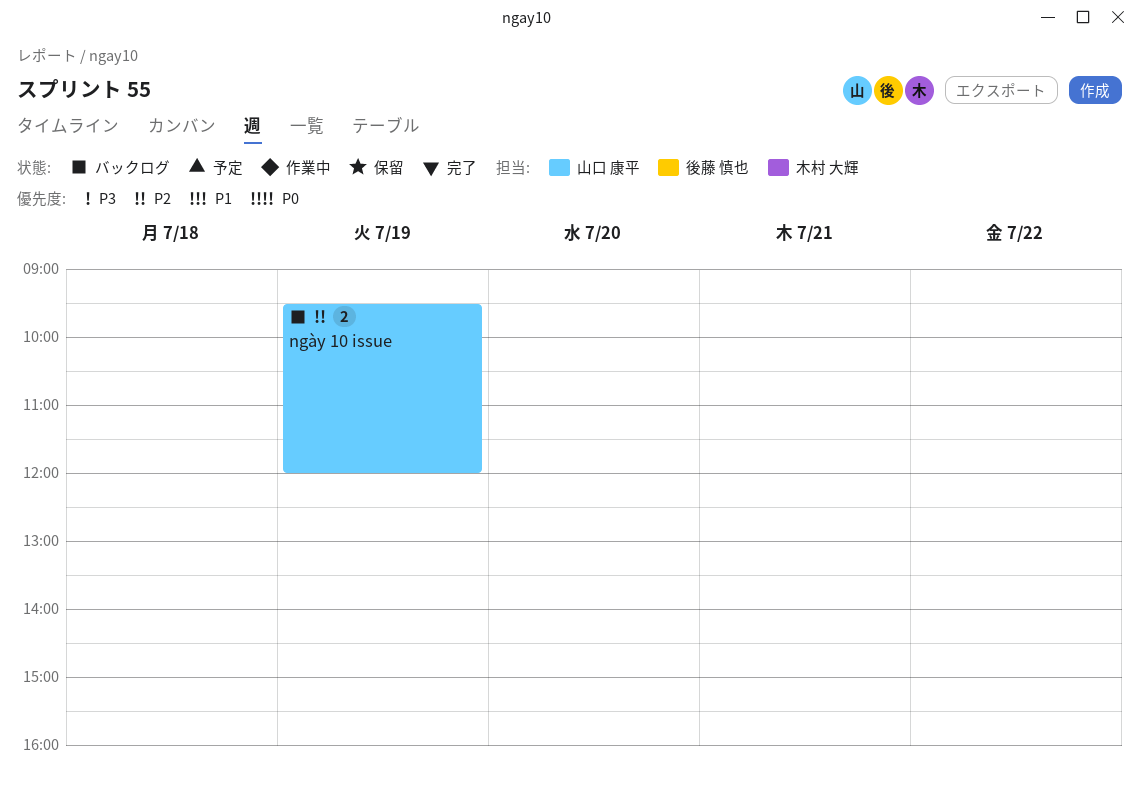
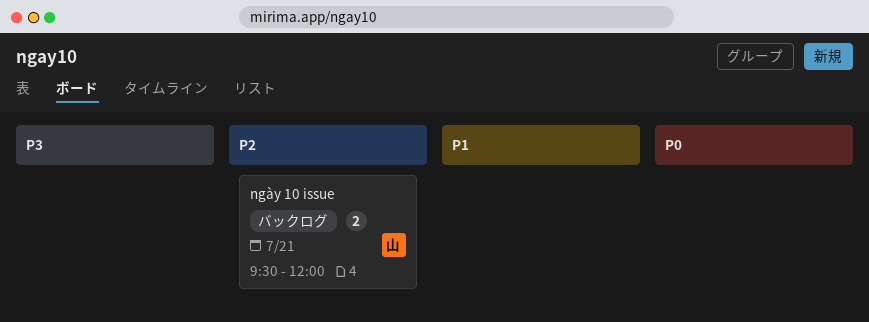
ngày 10 issue, day: Jul 19 -> Jul 21

